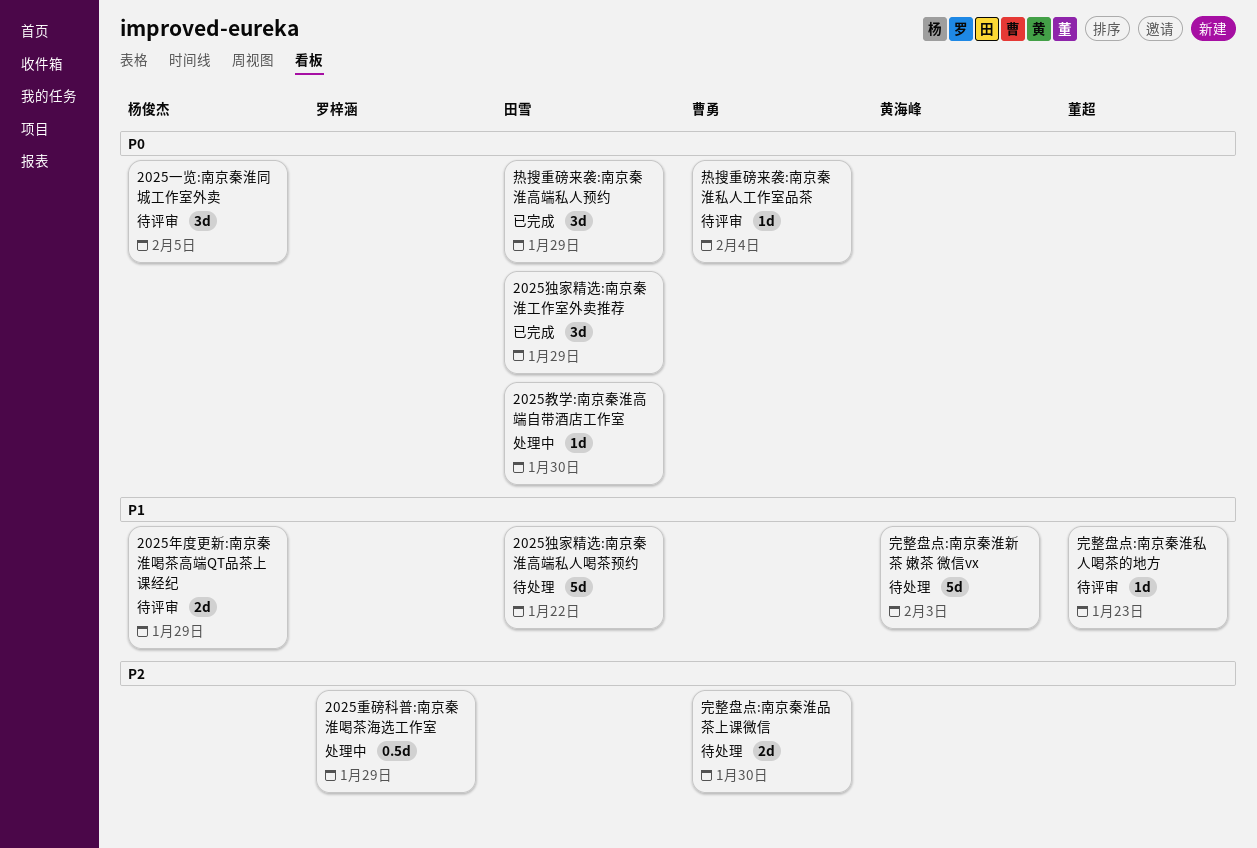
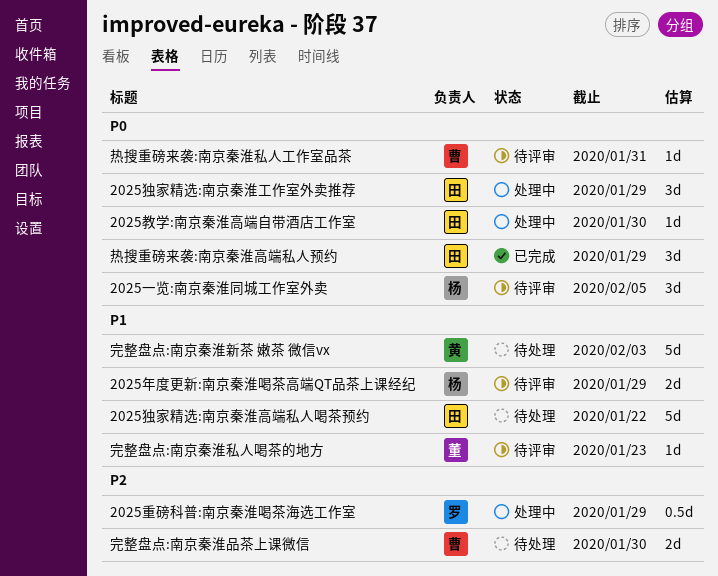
2025独家精选:南京秦淮工作室外卖推荐, status: 已完成 -> 处理中
热搜重磅来袭:南京秦淮私人工作室品茶, due: Feb 4 -> Jan 31

